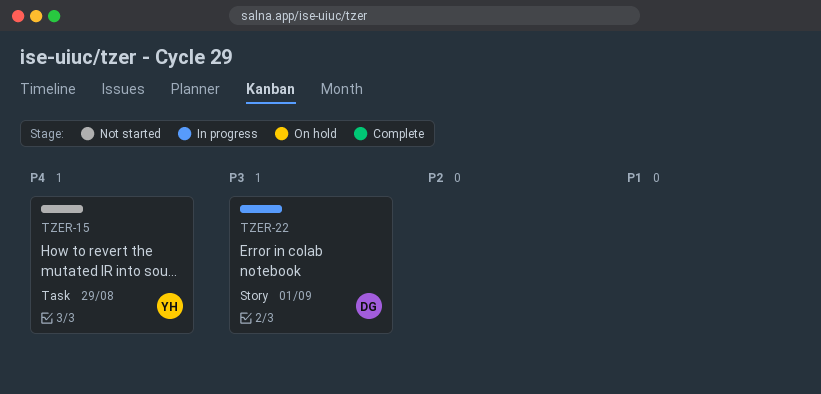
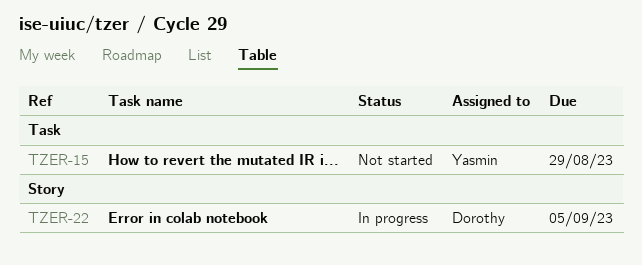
TZER-22, due: Sep 1 -> Sep 5

